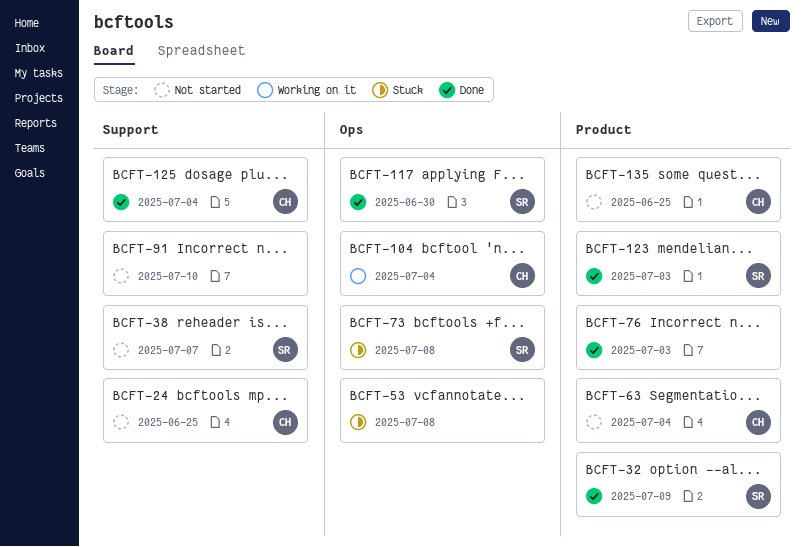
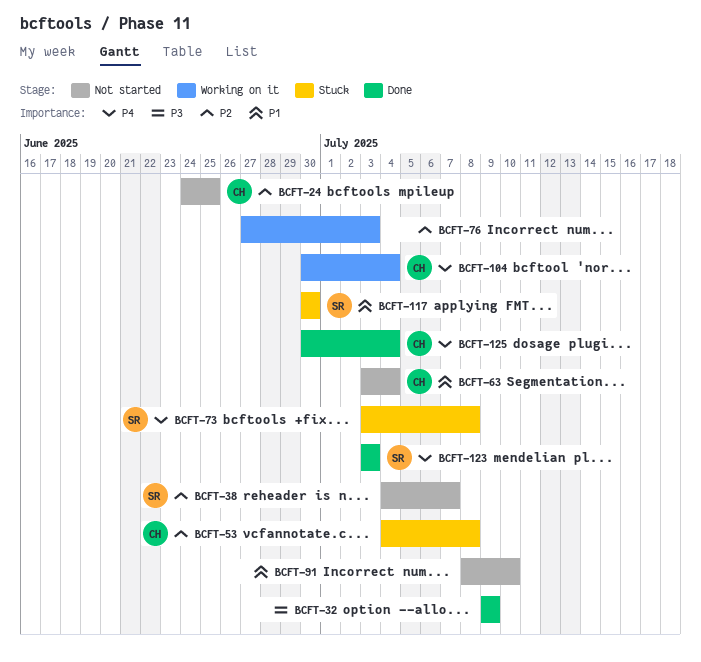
BCFT-32, owner: SR -> none
BCFT-53, owner: none -> CH
BCFT-76, status: Done -> Working on it
BCFT-117, status: Done -> Stuck
BCFT-135: present -> none

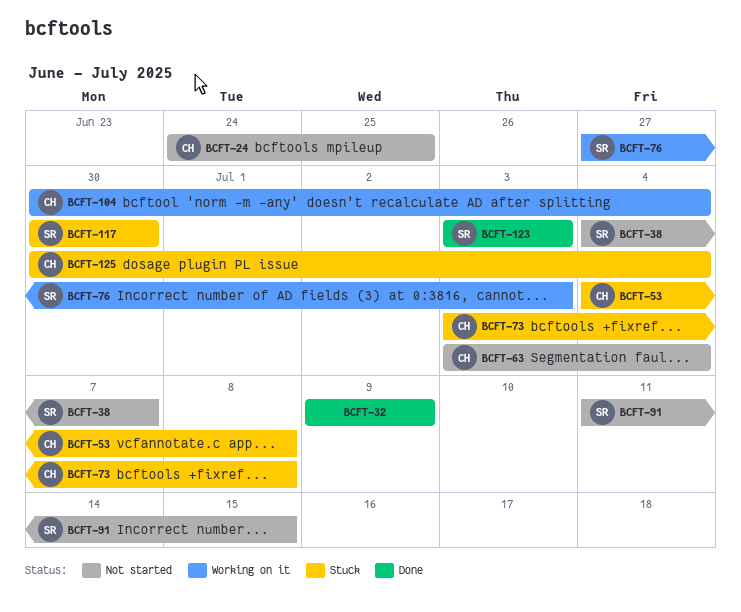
BCFT-73, owner: SR -> CH
BCFT-76, owner: none -> SR
BCFT-91, owner: none -> SR
BCFT-91, start: Jul 8 -> Jul 11
BCFT-91, due: Jul 10 -> Jul 15
BCFT-125, status: Done -> Stuck

